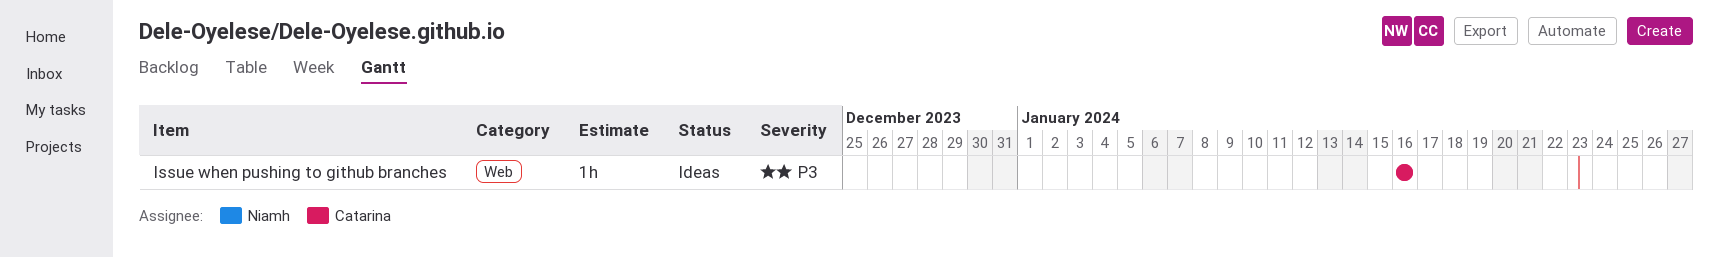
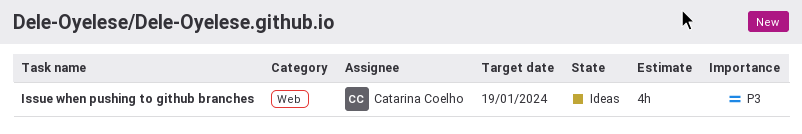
Issue when pushing to github branches, estimate: 1h -> 4h
Issue when pushing to github branches, due: Jan 16 -> Jan 19

